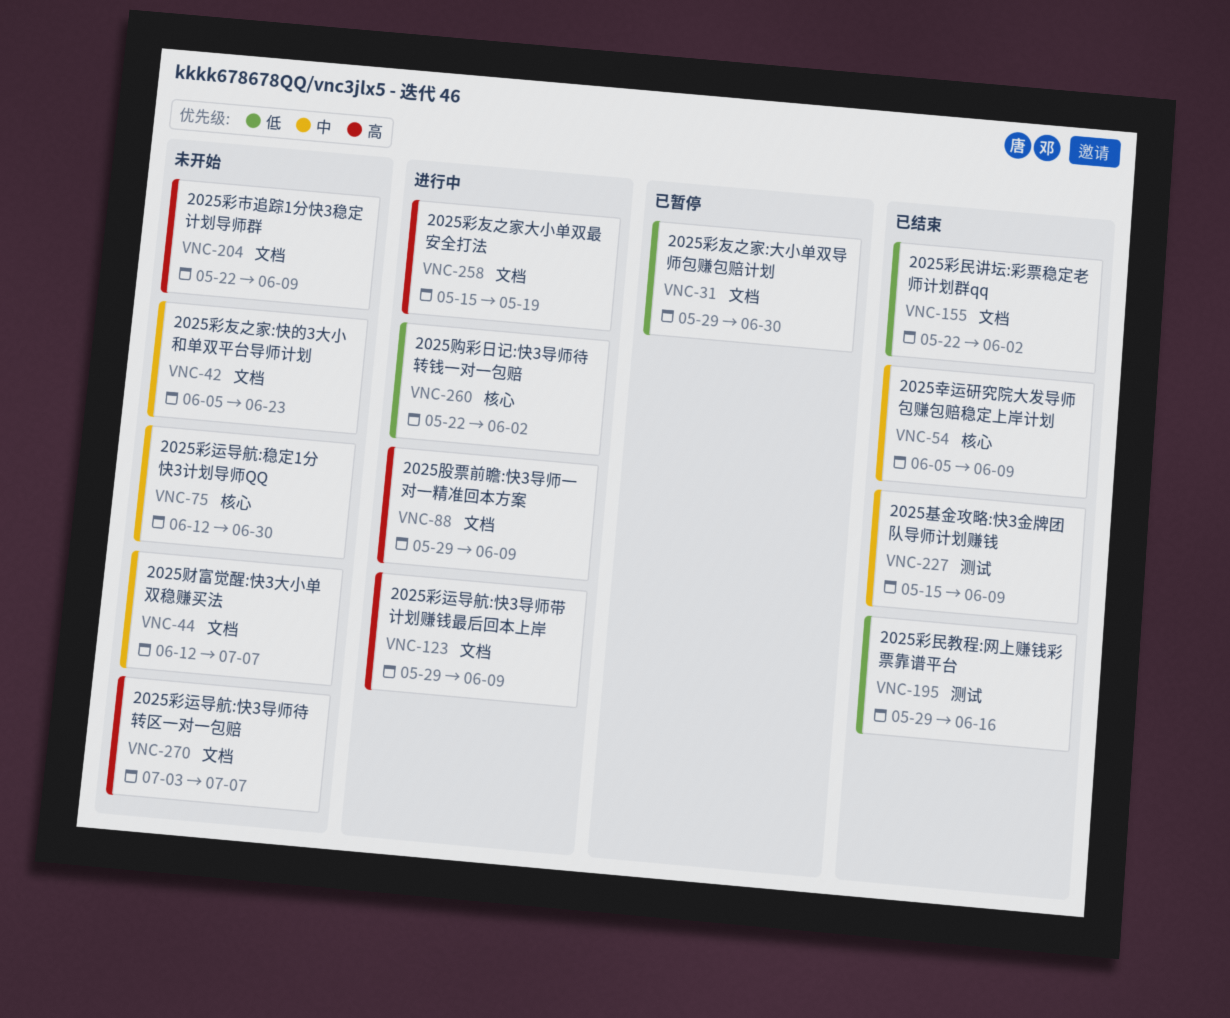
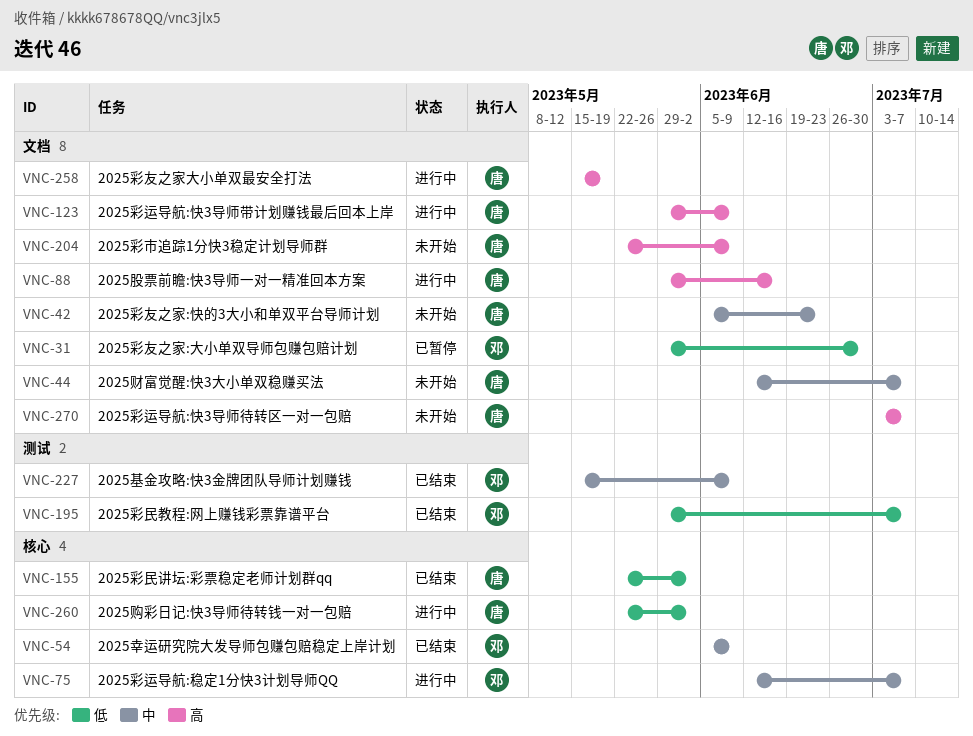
VNC-75, status: 未开始 -> 进行中
VNC-75, due: Jun 30 -> Jul 7
VNC-88, due: Jun 9 -> Jun 16
VNC-155, label: 文档 -> 核心
VNC-195, due: Jun 16 -> Jul 7

